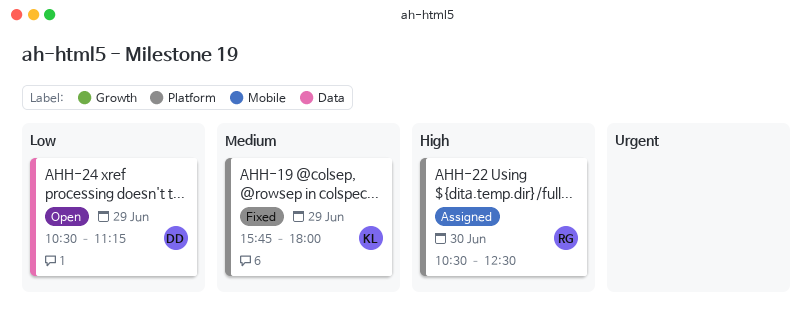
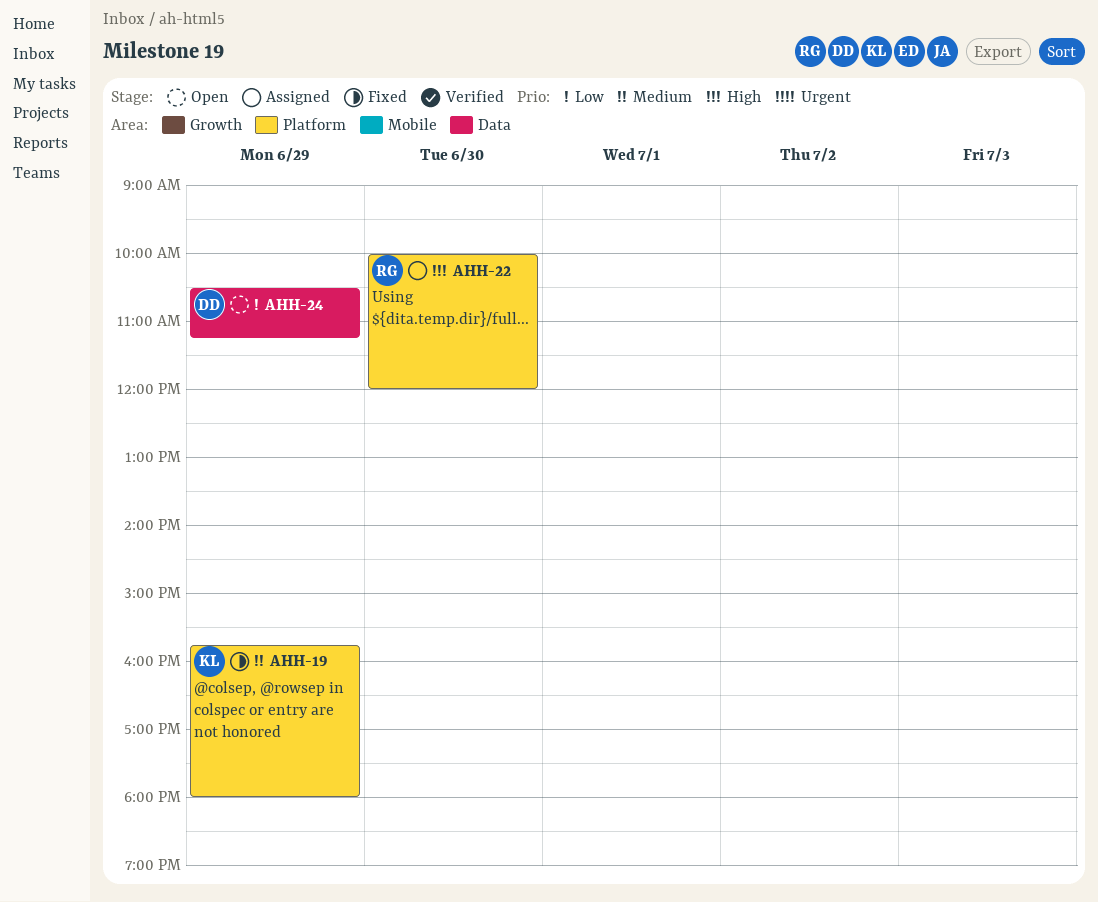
AHH-22, begins: 10:30 -> 10:00
AHH-22, ends: 12:30 -> 12:00

